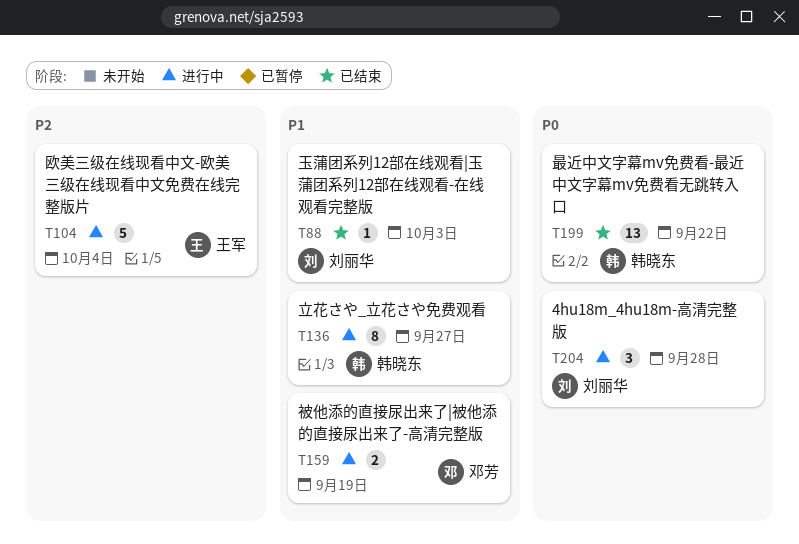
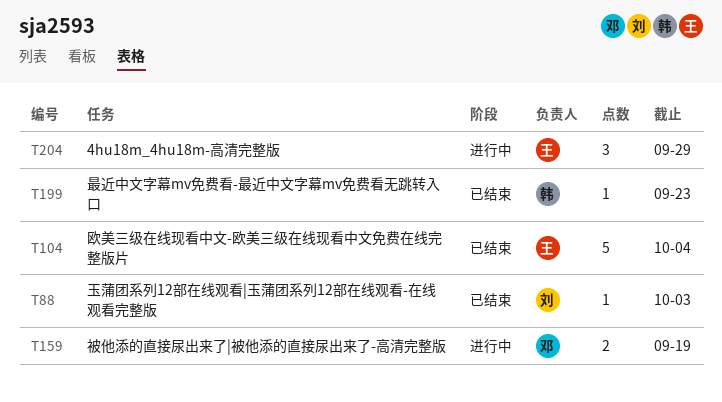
T104, status: 进行中 -> 已结束
T136: present -> none
T199, estimate: 13 -> 1
T199, due: Sep 22 -> Sep 23
T204, owner: 刘丽华 -> 王军
T204, due: Sep 28 -> Sep 29

